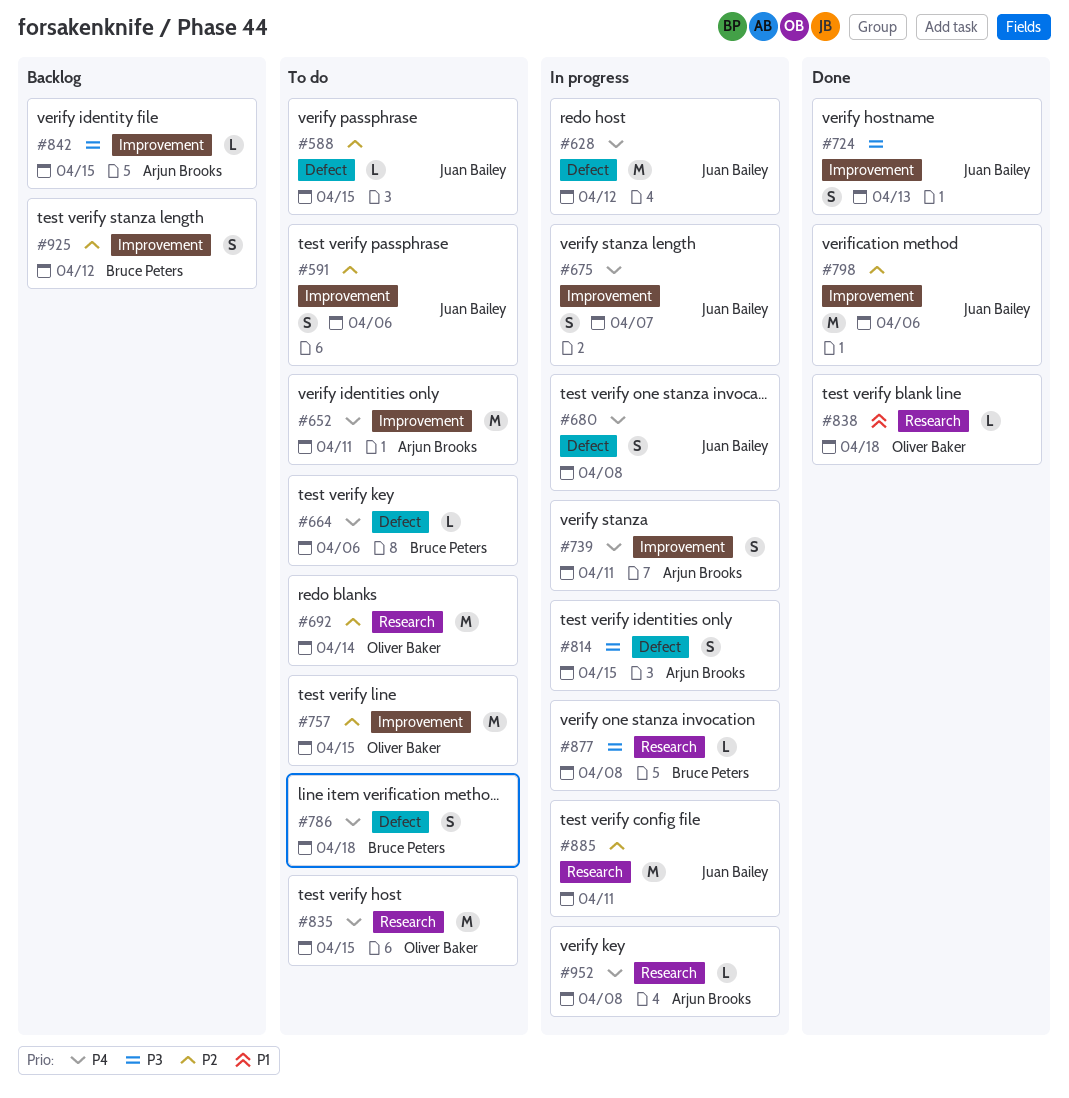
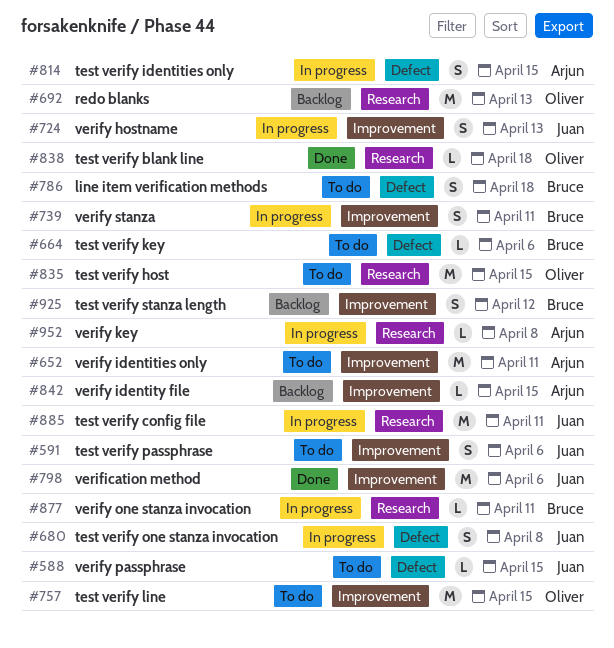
#628: present -> none
#675: present -> none
#692, status: To do -> Backlog
#692, due: Apr 14 -> Apr 13
#724, status: Done -> In progress
#739, owner: Arjun Brooks -> Bruce Peters
#877, due: Apr 8 -> Apr 11

